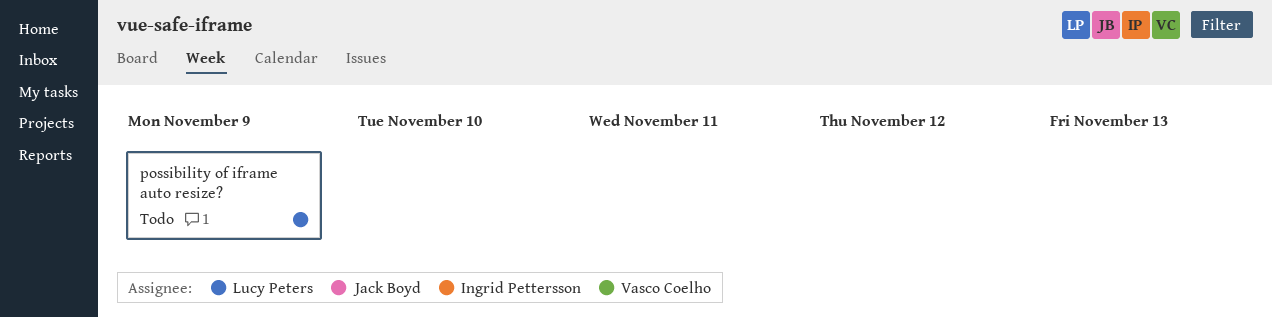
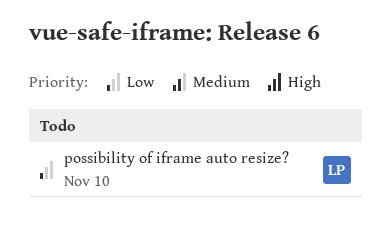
possibility of iframe auto resize?, due: Nov 9 -> Nov 10

